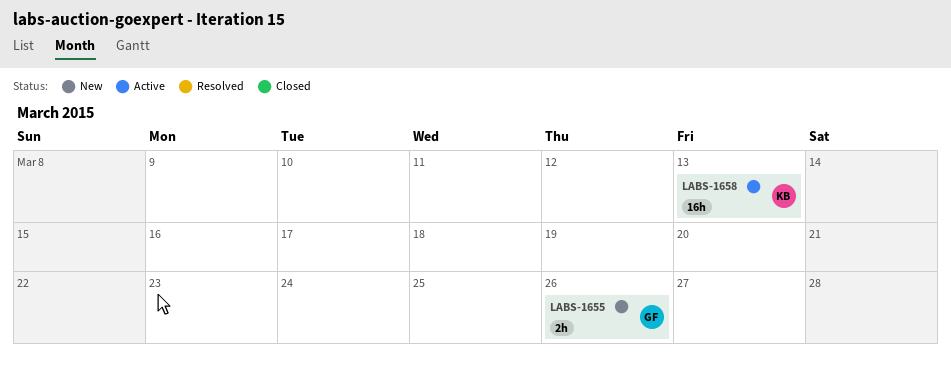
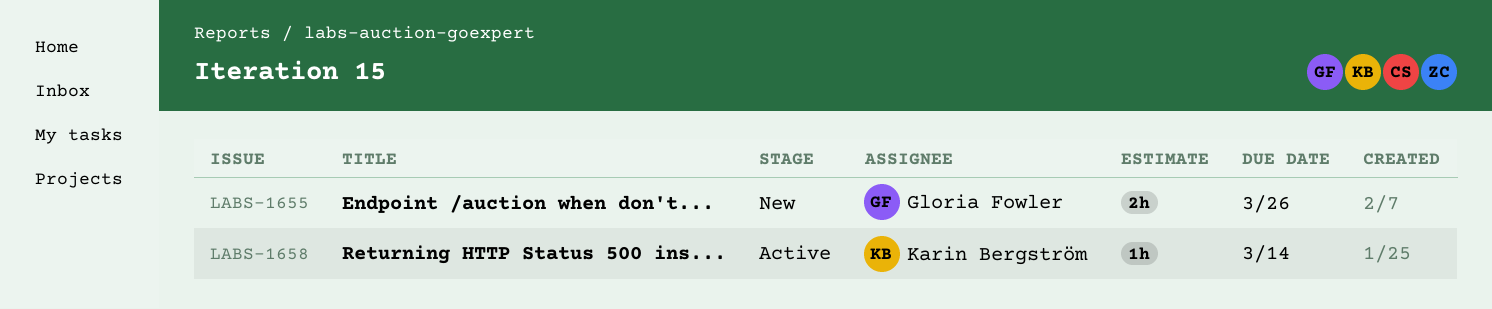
LABS-1658, estimate: 16h -> 1h
LABS-1658, due: Mar 13 -> Mar 14

